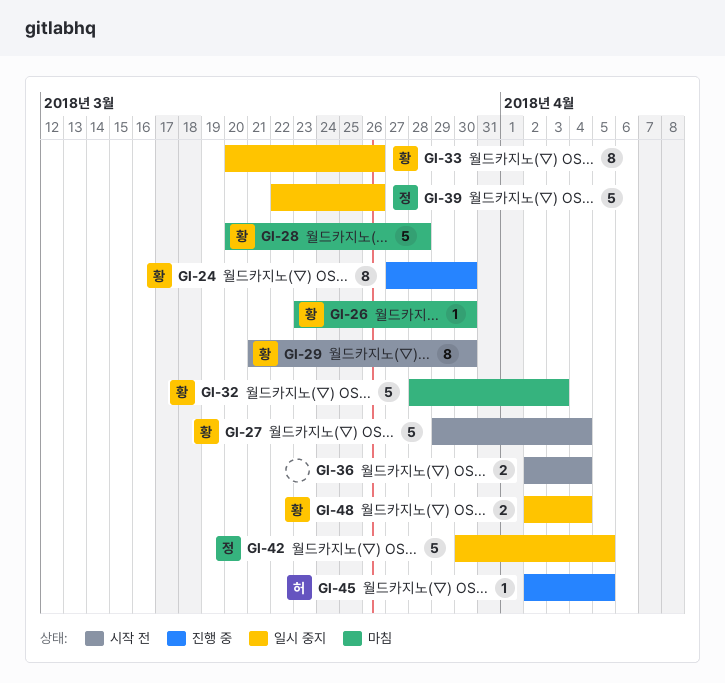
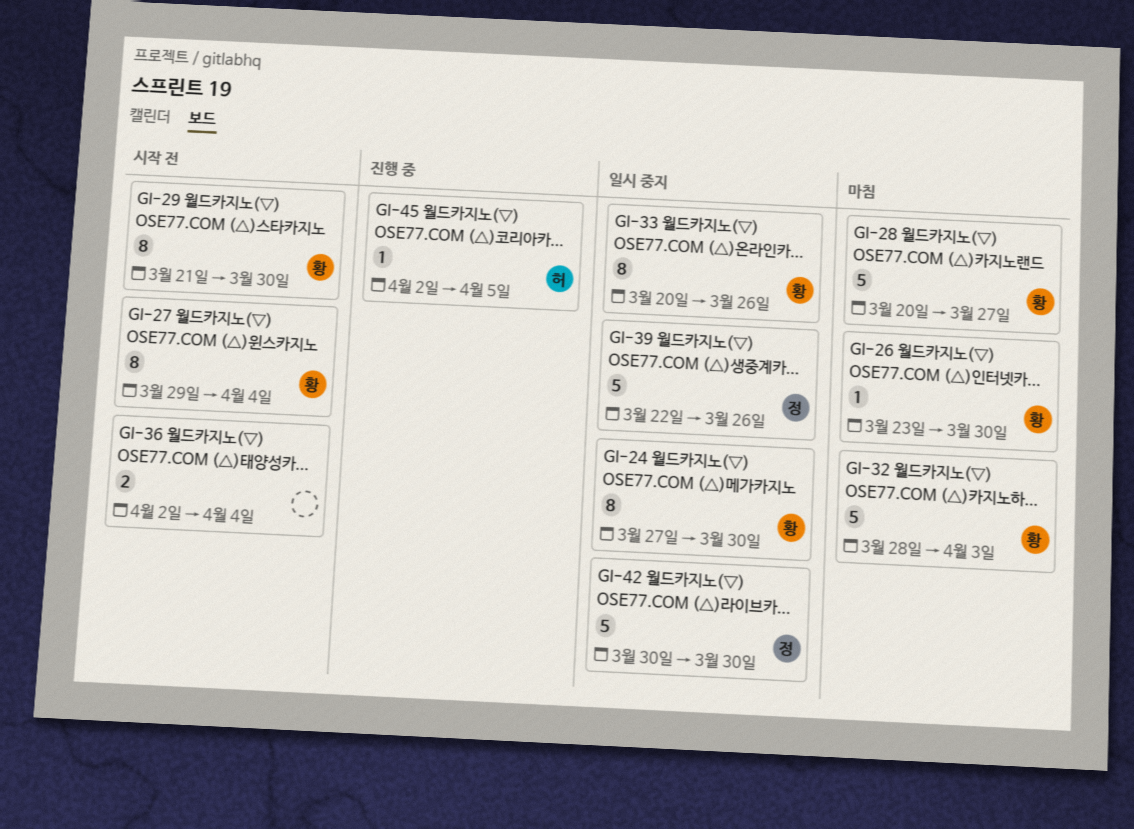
GI-24, status: 진행 중 -> 일시 중지
GI-27, estimate: 5 -> 8
GI-28, due: Mar 28 -> Mar 27
GI-42, due: Apr 5 -> Mar 30
GI-48: present -> none

